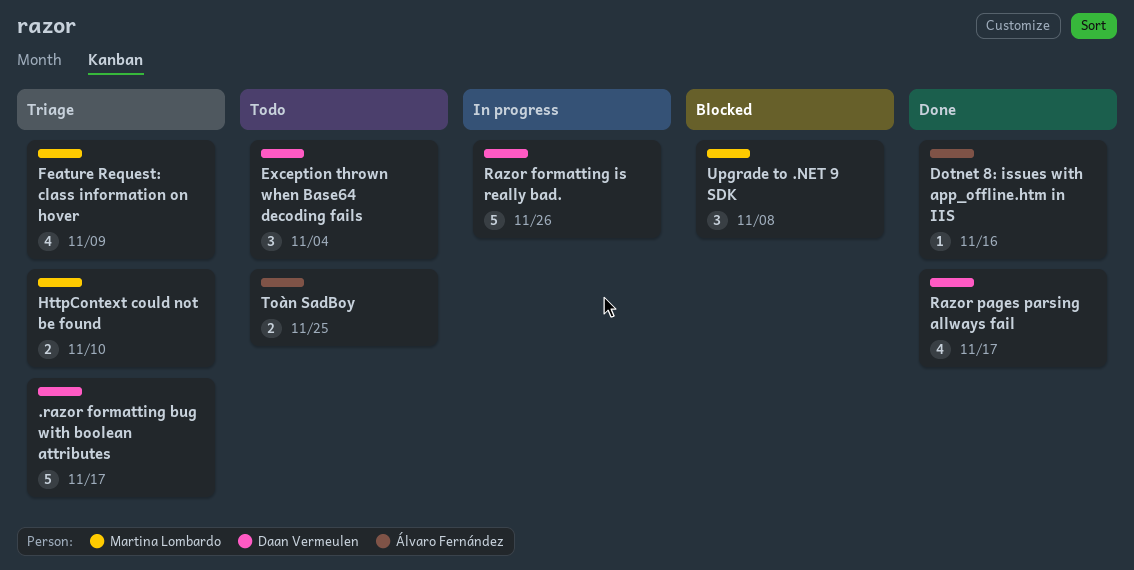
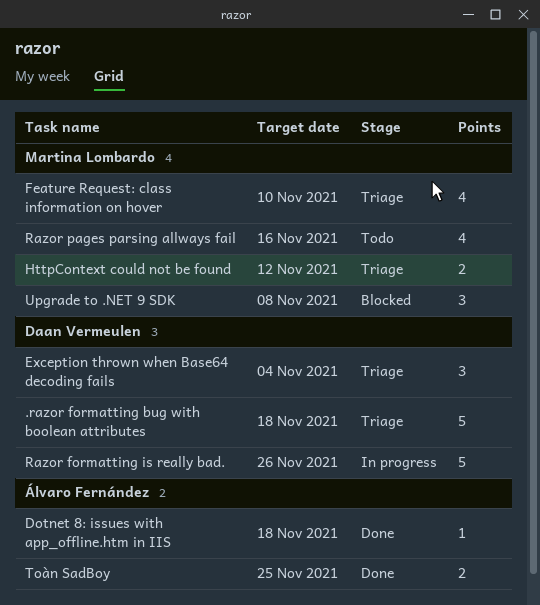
.razor formatting bug with boolean attributes, due: Nov 17 -> Nov 18
Dotnet 8: issues with app_offline.htm in IIS, due: Nov 16 -> Nov 18
Exception thrown when Base64 decoding fails, status: Todo -> Triage
Feature Request: class information on hover, due: Nov 9 -> Nov 10
HttpContext could not be found, due: Nov 10 -> Nov 12
Razor pages parsing allways fail, status: Done -> Todo
Razor pages parsing allways fail, owner: Daan Vermeulen -> Martina Lombardo
Razor pages parsing allways fail, due: Nov 17 -> Nov 16
Toàn SadBoy, status: Todo -> Done

